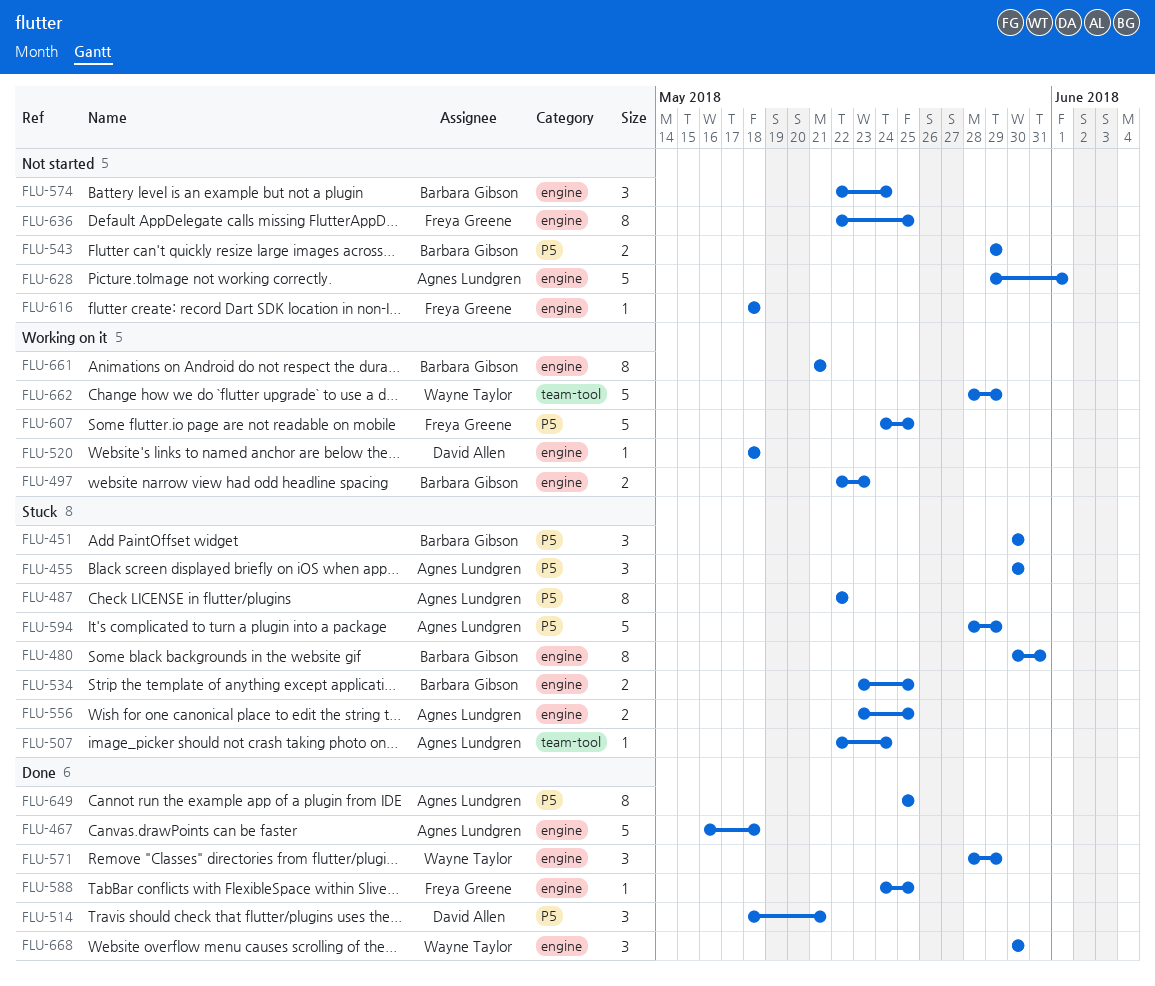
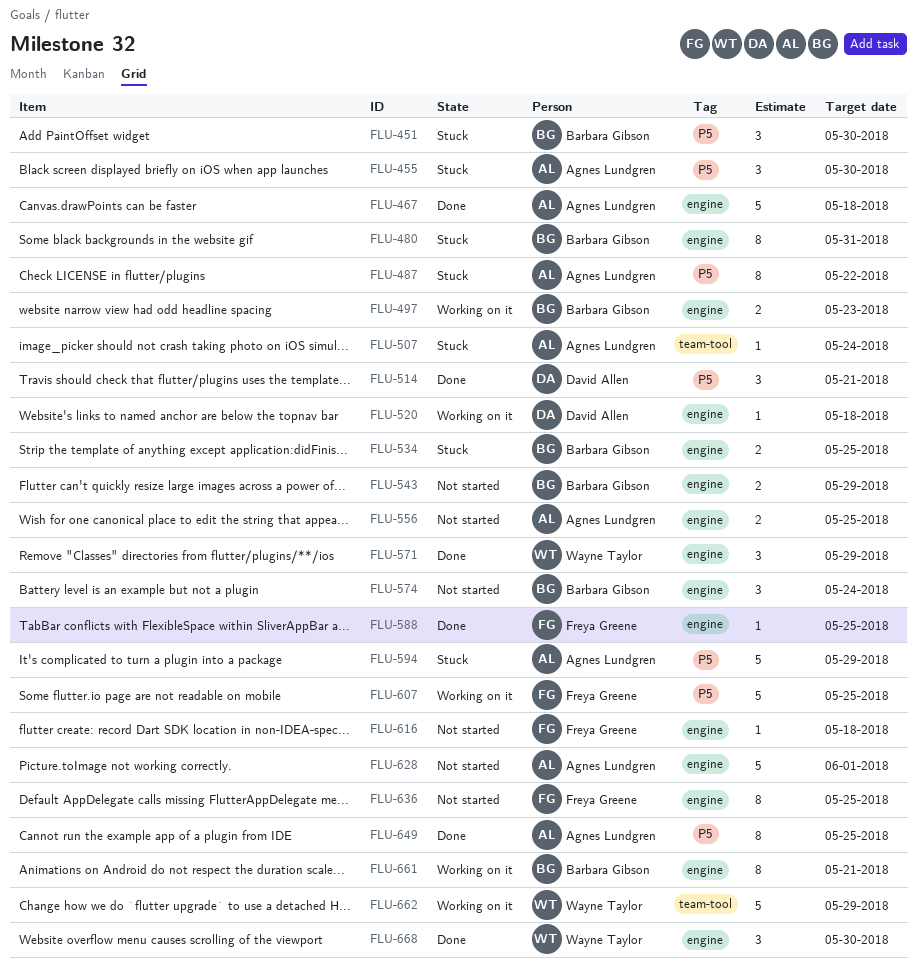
FLU-543, label: P5 -> engine
FLU-556, status: Stuck -> Not started

